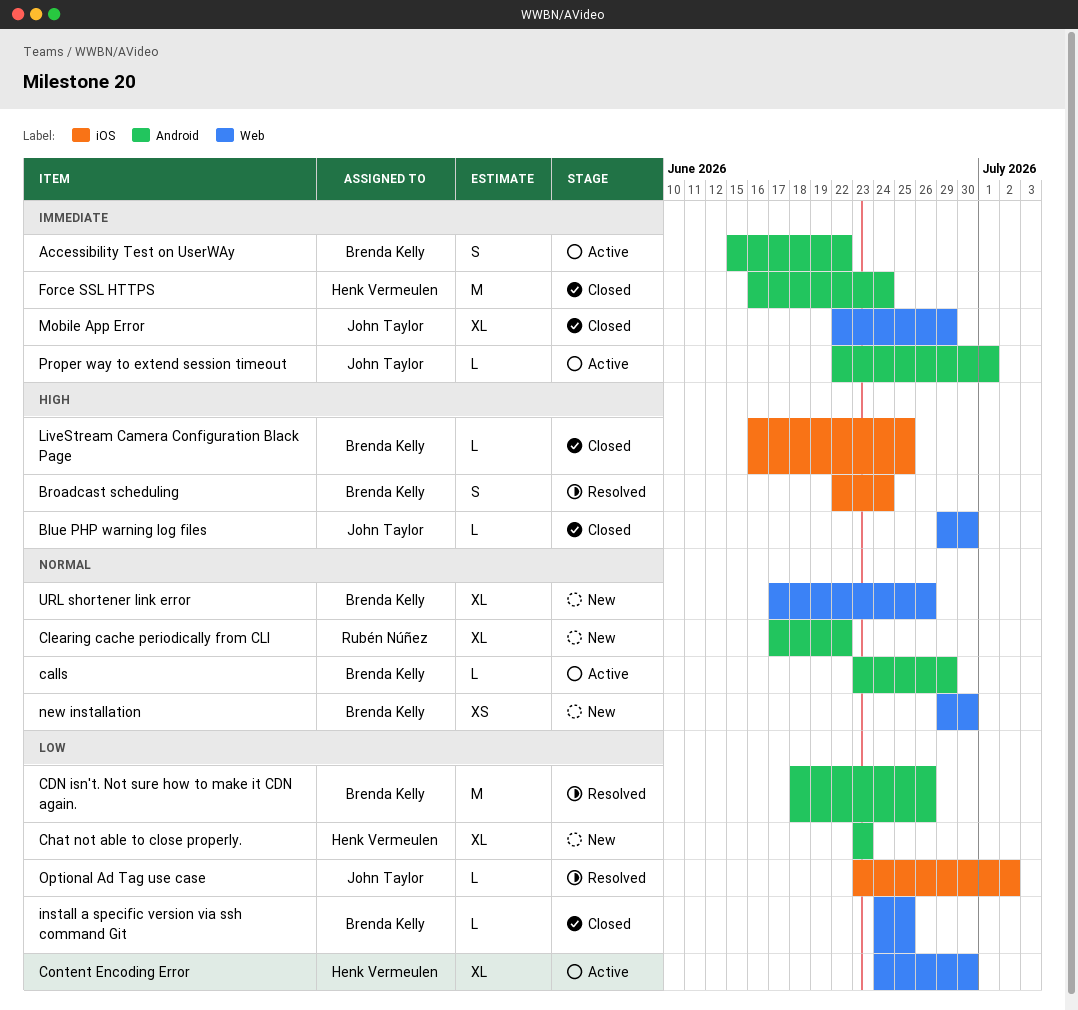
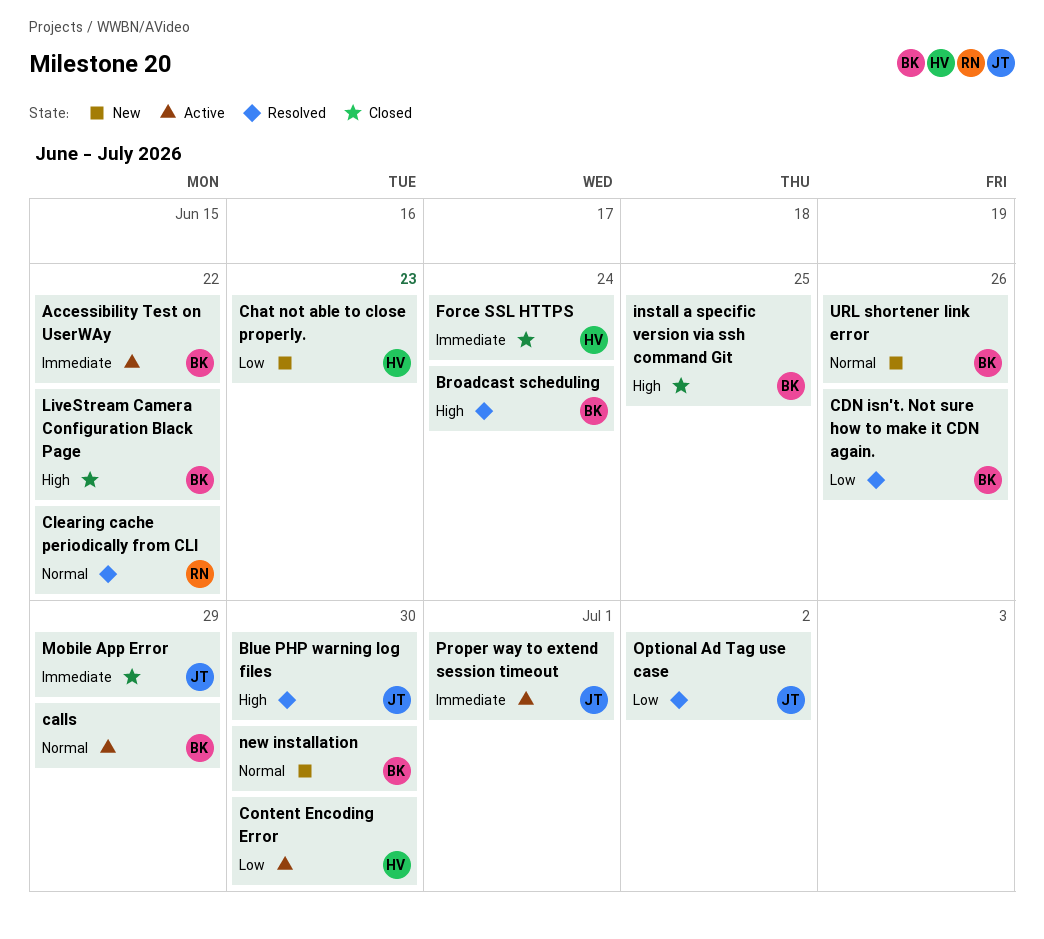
Blue PHP warning log files, status: Closed -> Resolved
Clearing cache periodically from CLI, status: New -> Resolved
install a specific version via ssh command Git, priority: Low -> High
LiveStream Camera Configuration Black Page, due: Jun 25 -> Jun 22

